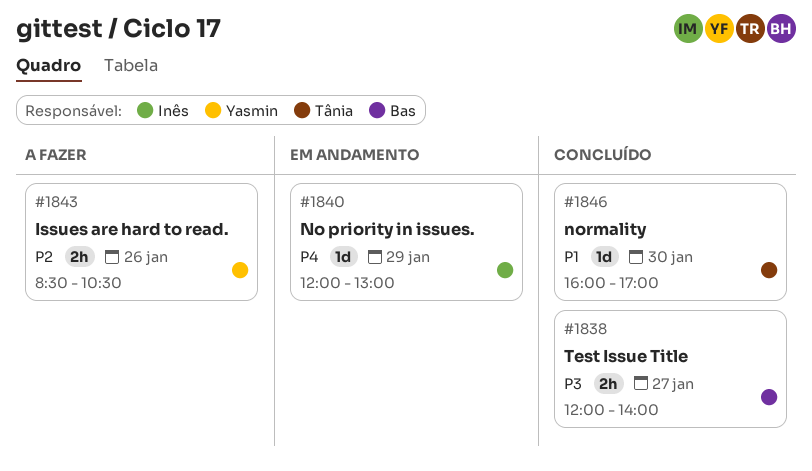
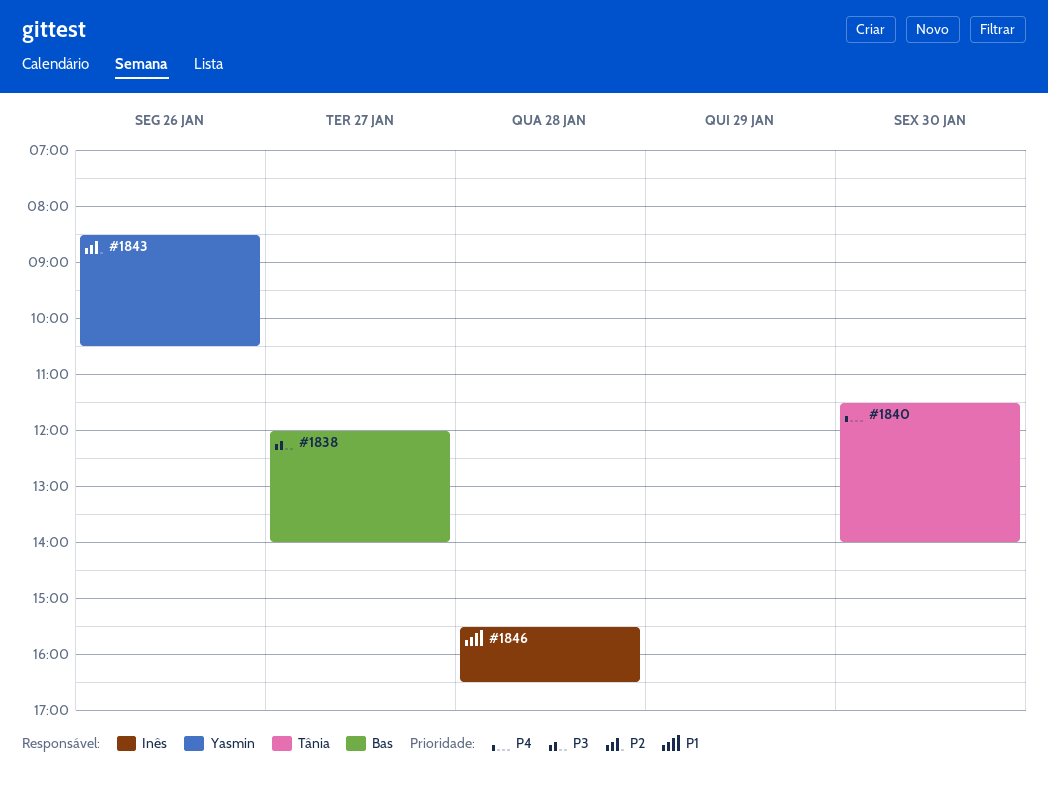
#1840, owner: Inês -> Tânia
#1840, day: Jan 29 -> Jan 30
#1840, begins: 12:00 -> 11:30
#1840, ends: 13:00 -> 14:00
#1846, owner: Tânia -> Inês
#1846, day: Jan 30 -> Jan 28
#1846, begins: 16:00 -> 15:30
#1846, ends: 17:00 -> 16:30

